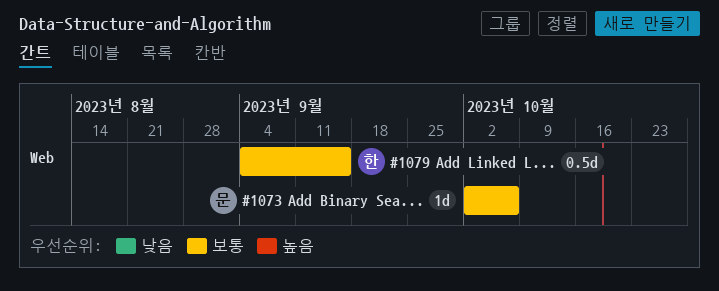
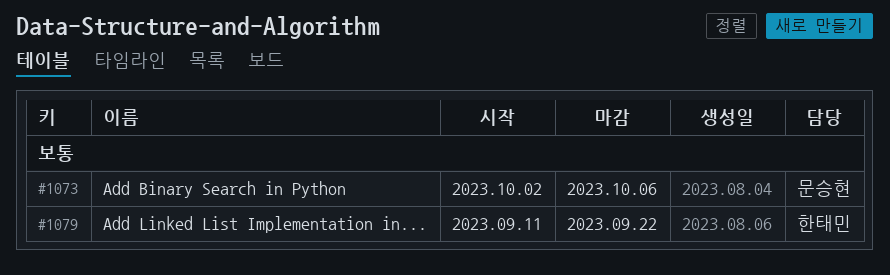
#1079, start: Sep 4 -> Sep 11
#1079, due: Sep 15 -> Sep 22

